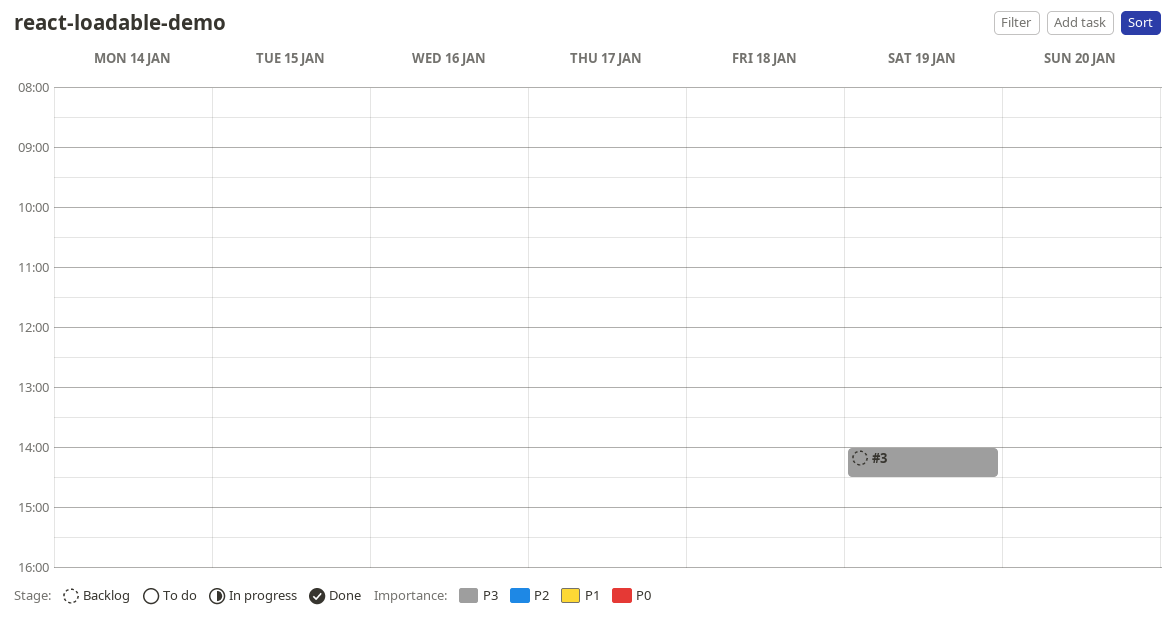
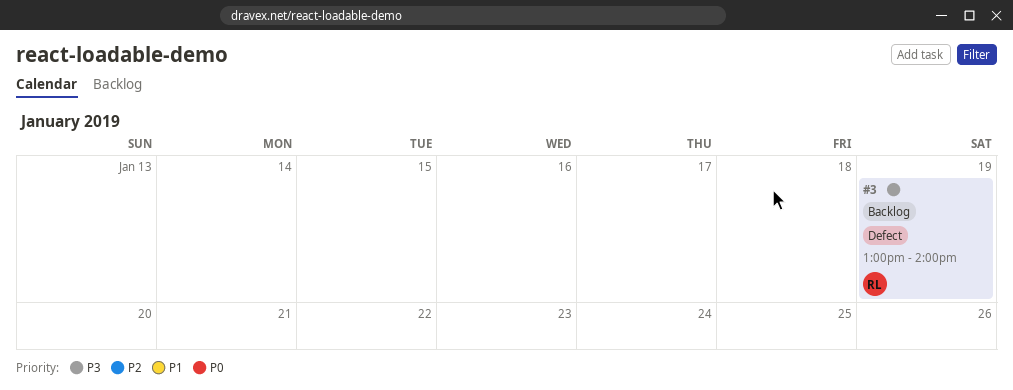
#3, begins: 14:00 -> 13:00
#3, ends: 14:30 -> 14:00

